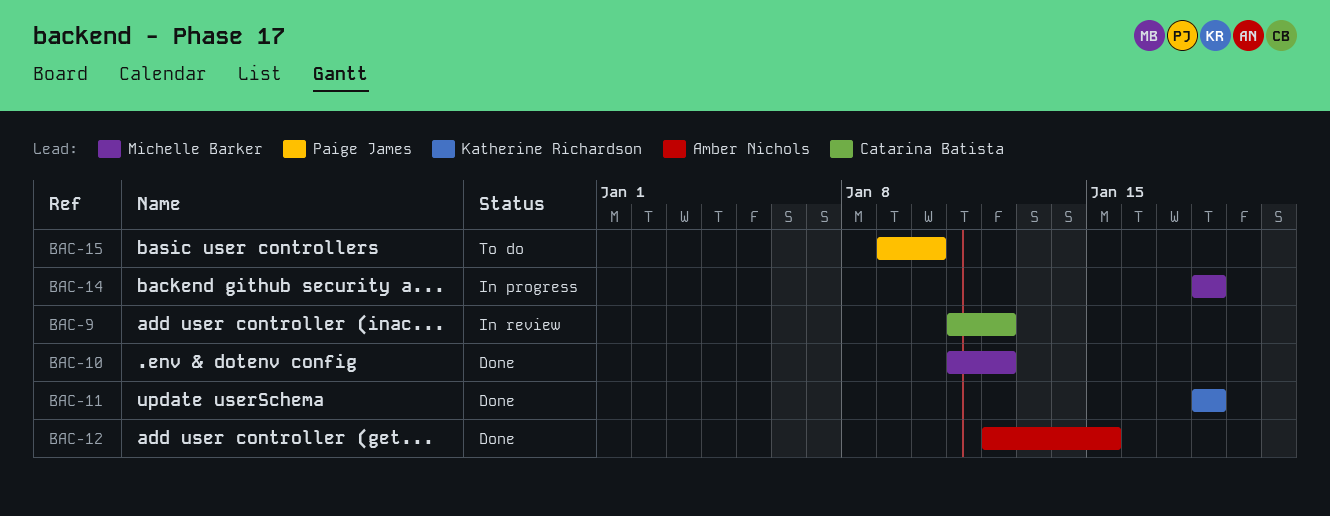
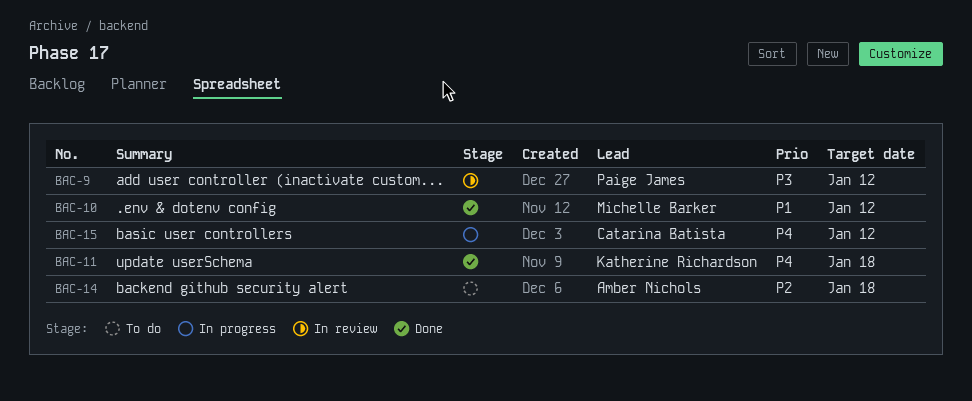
BAC-9, owner: Catarina Batista -> Paige James
BAC-12: present -> none
BAC-14, status: In progress -> To do
BAC-14, owner: Michelle Barker -> Amber Nichols
BAC-15, status: To do -> In progress
BAC-15, owner: Paige James -> Catarina Batista
BAC-15, due: Jan 10 -> Jan 12

